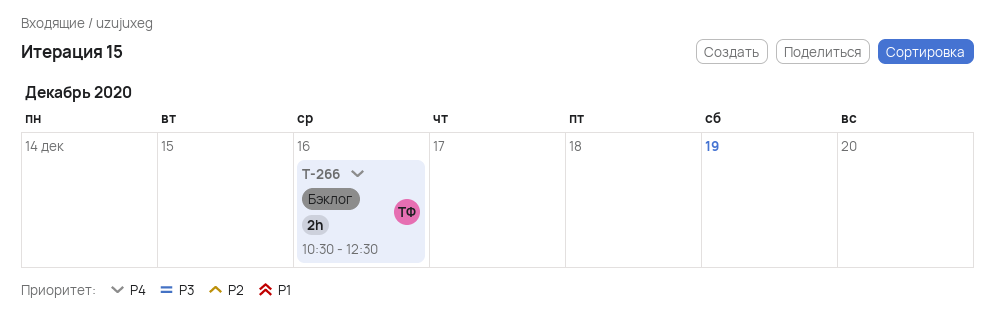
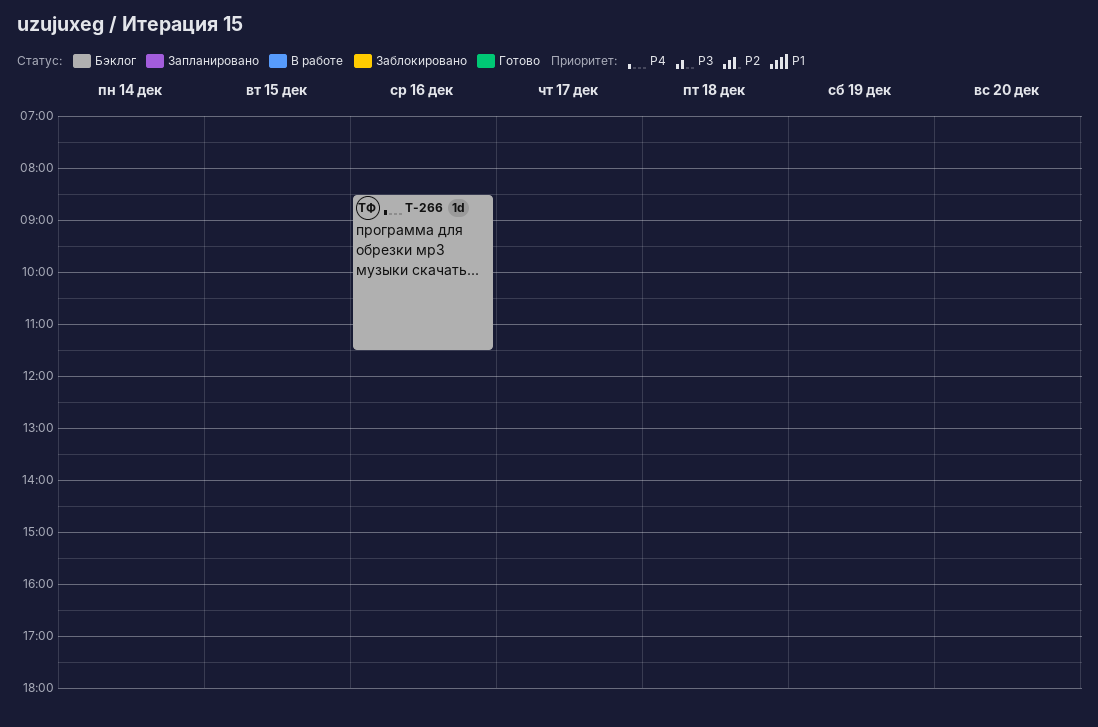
T-266, estimate: 2h -> 1d
T-266, begins: 10:30 -> 08:30
T-266, ends: 12:30 -> 11:30

